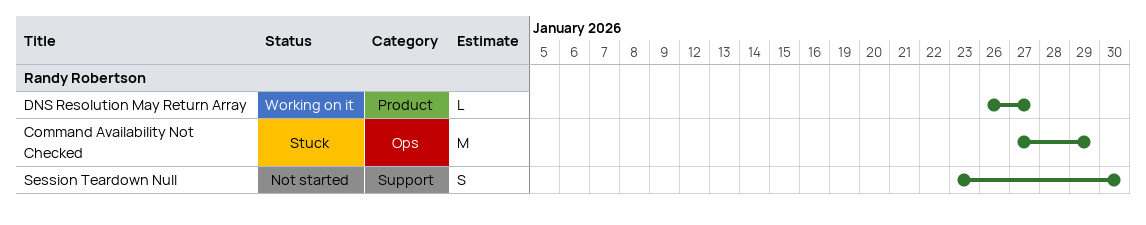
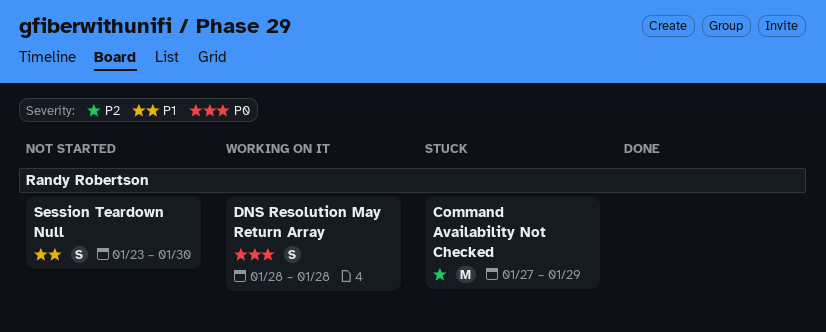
DNS Resolution May Return Array, estimate: L -> S
DNS Resolution May Return Array, start: Jan 26 -> Jan 28
DNS Resolution May Return Array, due: Jan 27 -> Jan 28

